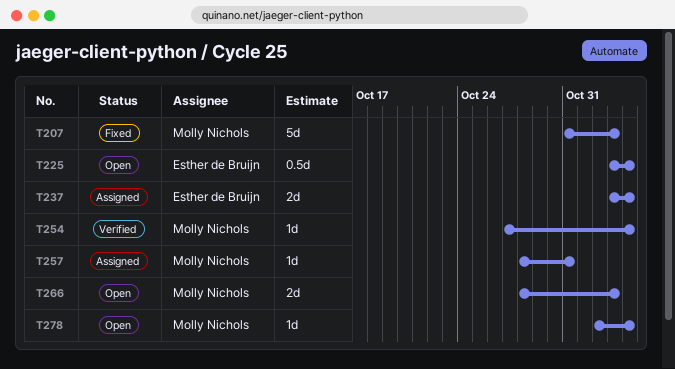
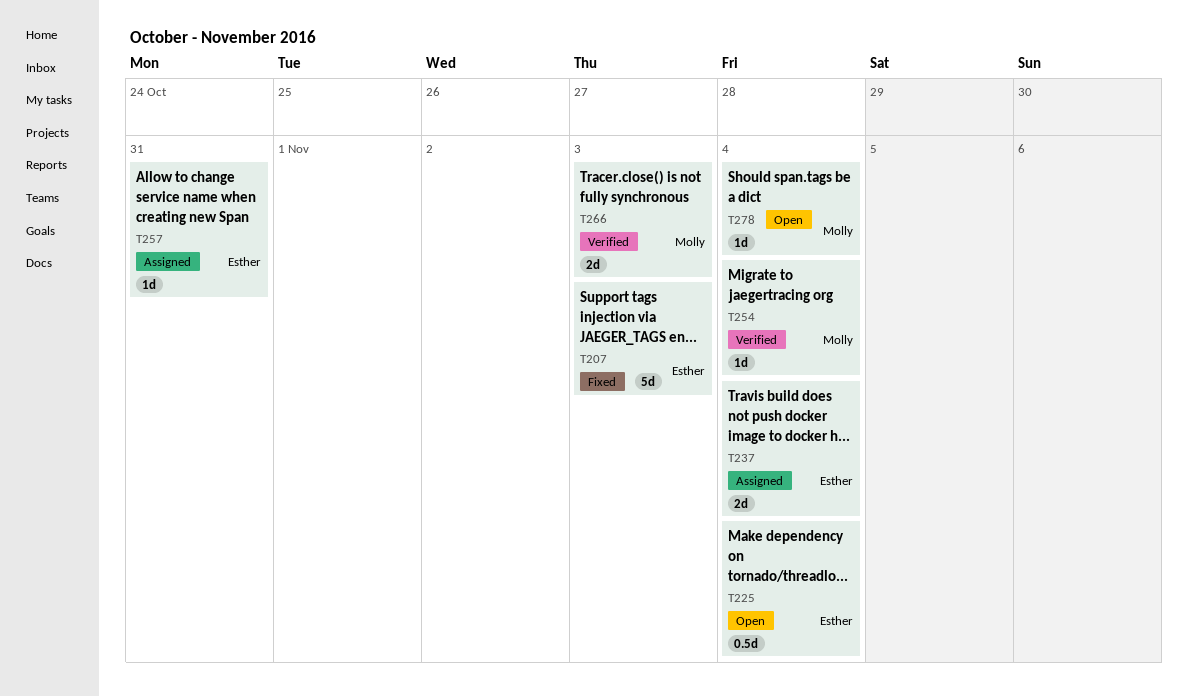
T207, owner: Molly Nichols -> Esther de Bruijn
T257, owner: Molly Nichols -> Esther de Bruijn
T266, status: Open -> Verified

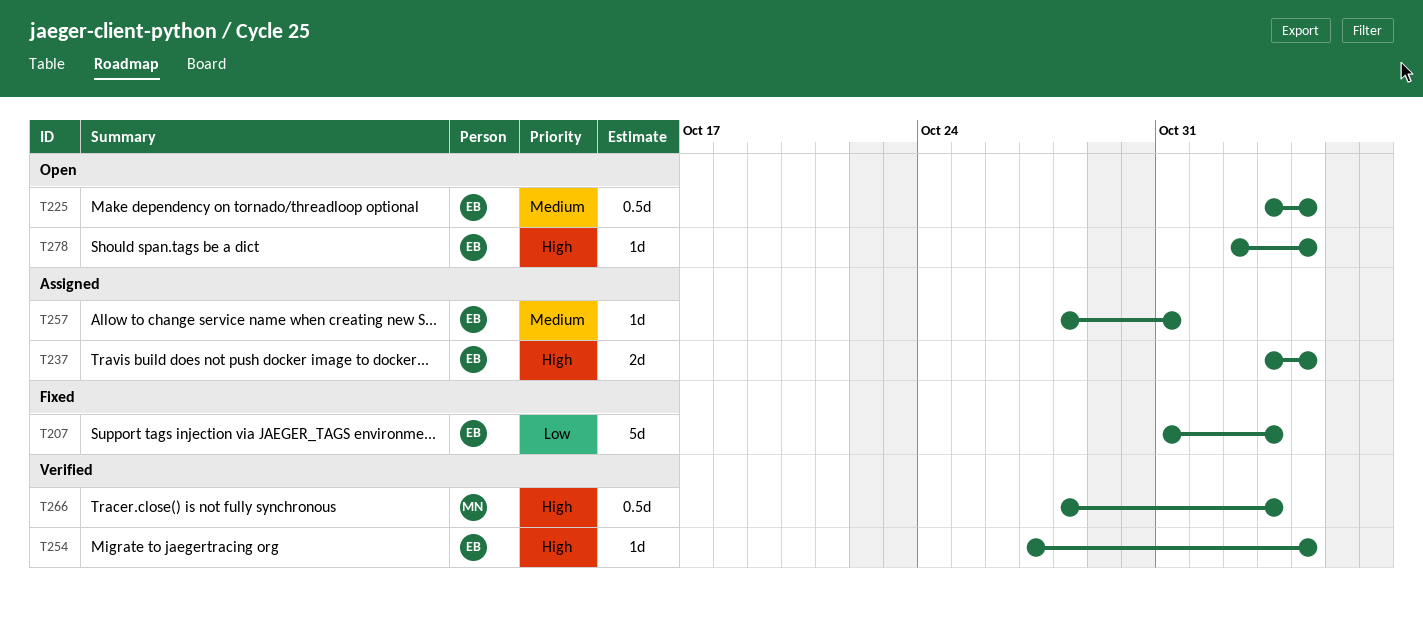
T254, owner: Molly -> Esther
T266, estimate: 2d -> 0.5d
T278, owner: Molly -> Esther

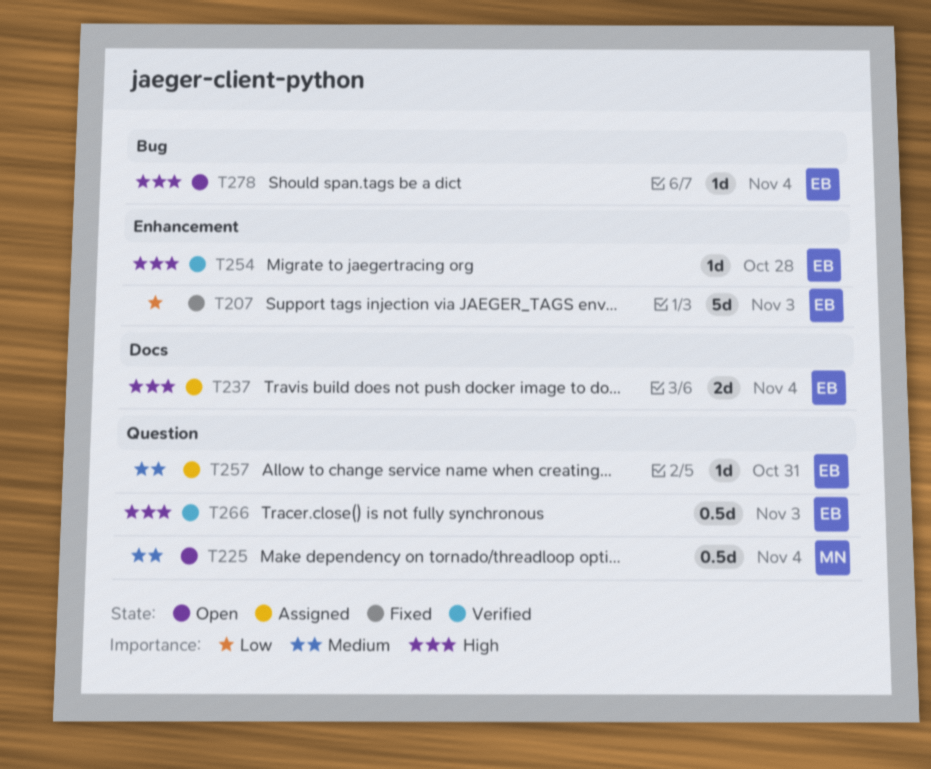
T225, owner: EB -> MN
T254, due: Nov 4 -> Oct 28
T266, owner: MN -> EB

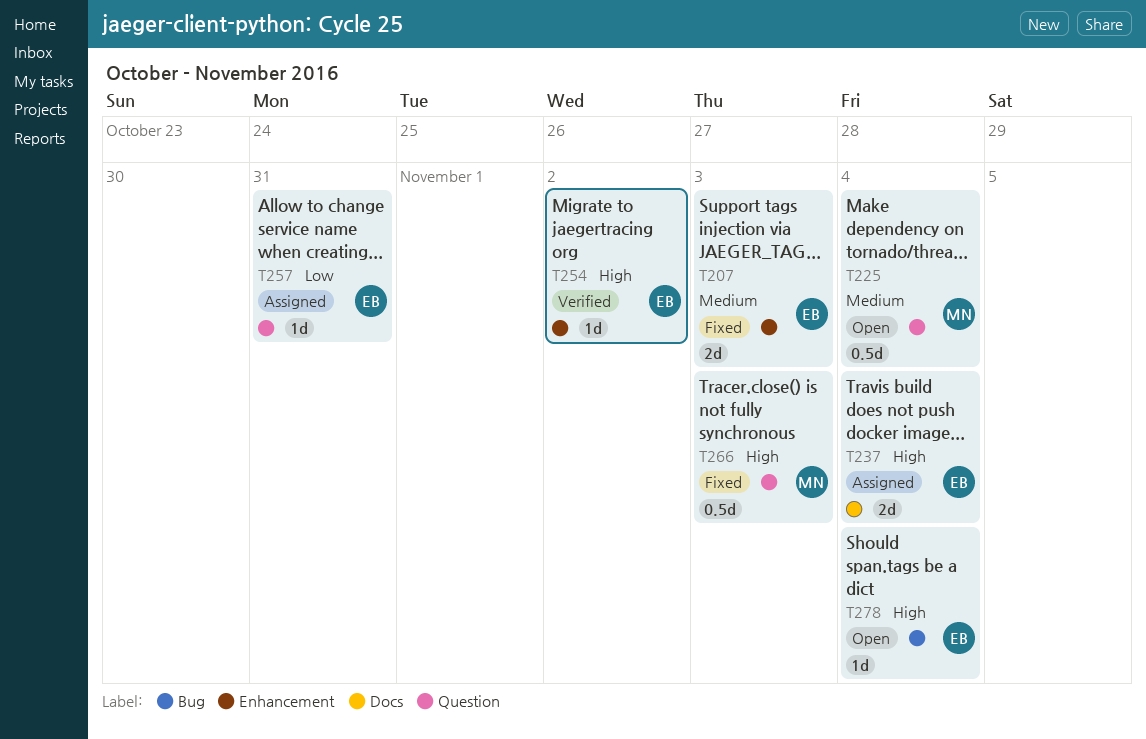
T207, priority: Low -> Medium
T207, estimate: 5d -> 2d
T254, due: Oct 28 -> Nov 2
T257, priority: Medium -> Low
T266, status: Verified -> Fixed
T266, owner: EB -> MN

